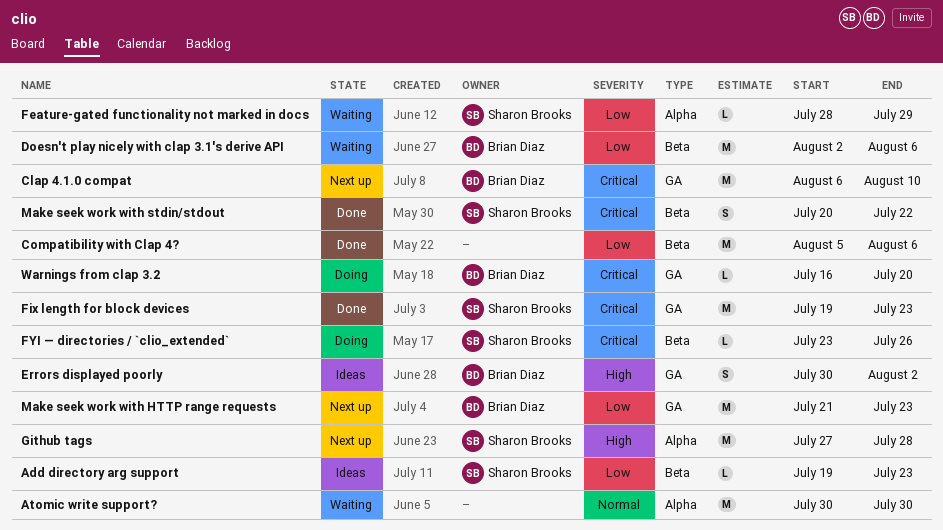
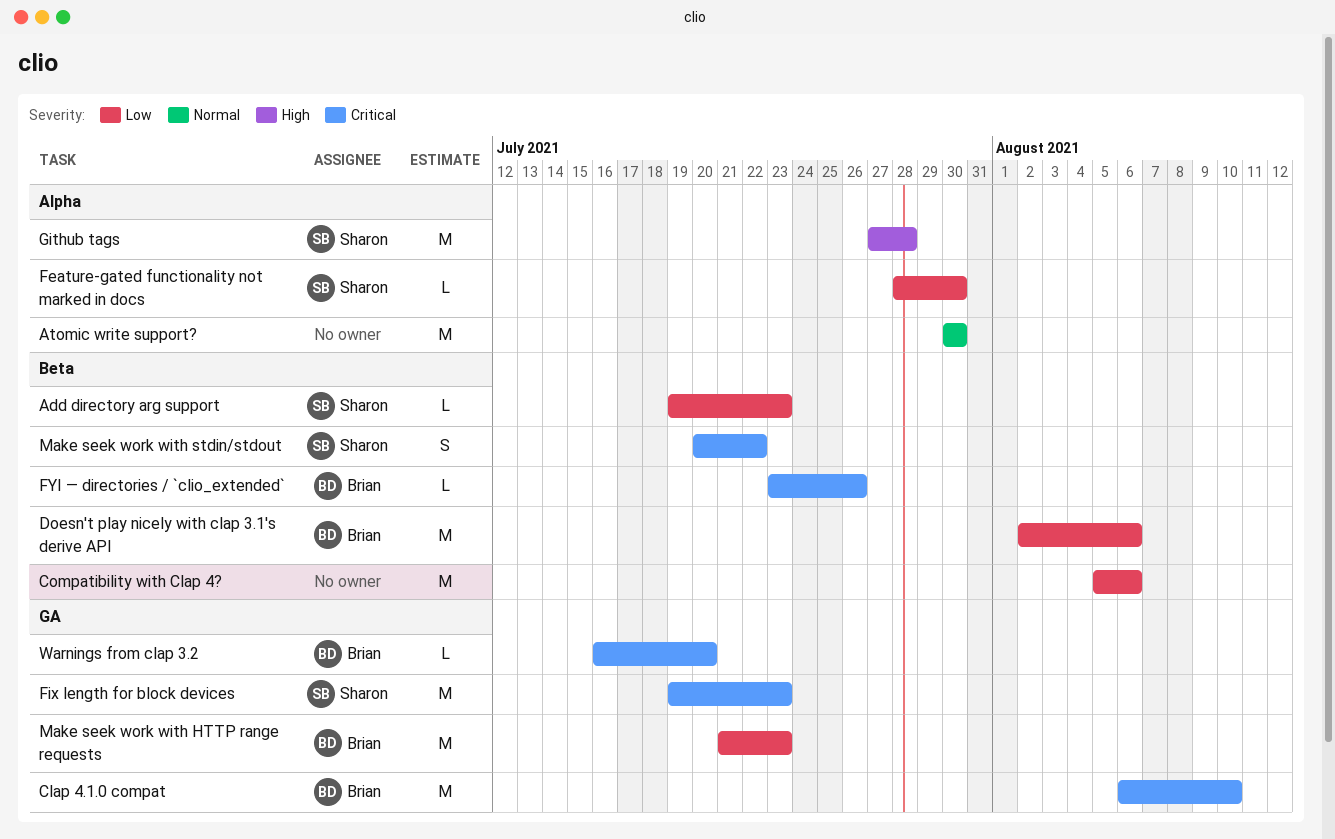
Errors displayed poorly: present -> none
Feature-gated functionality not marked in docs, due: Jul 29 -> Jul 30
FYI — directories / `clio_extended`, owner: Sharon Brooks -> Brian Diaz

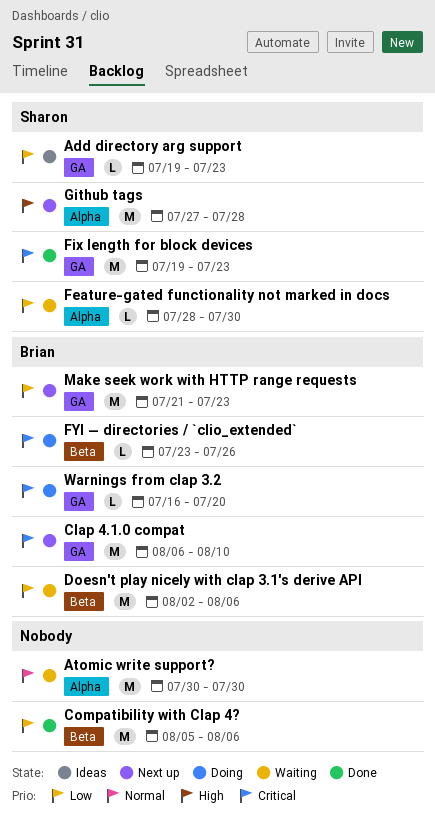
Add directory arg support, label: Beta -> GA
Make seek work with stdin/stdout: present -> none

